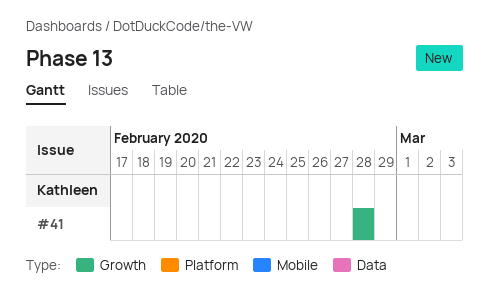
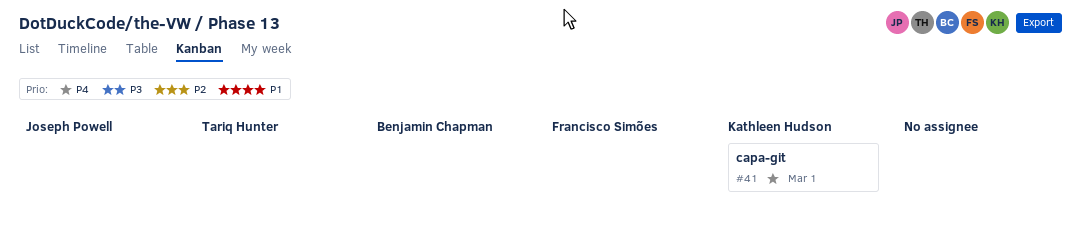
#41, due: Feb 28 -> Mar 1

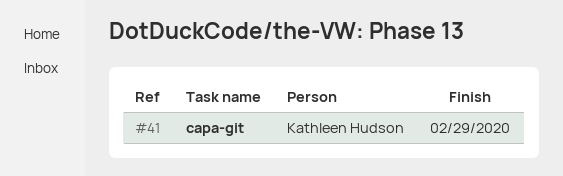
#41, due: Mar 1 -> Feb 29

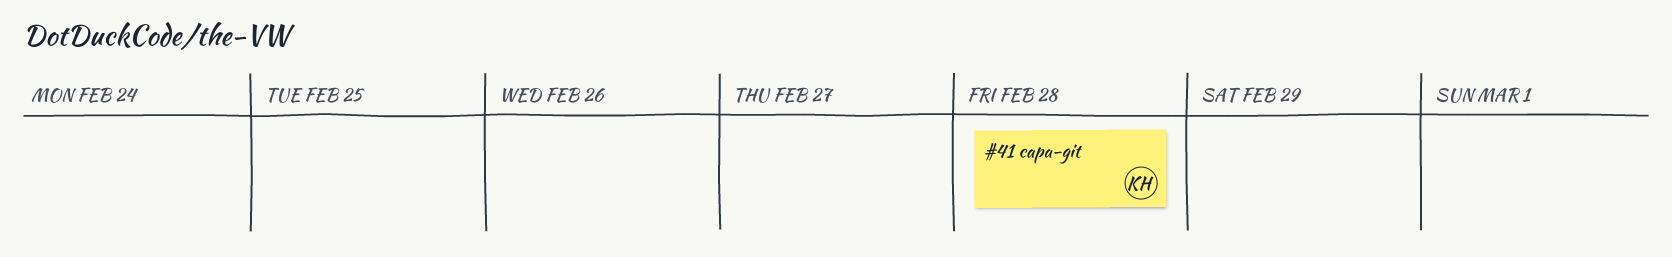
#41, due: Feb 29 -> Feb 28

